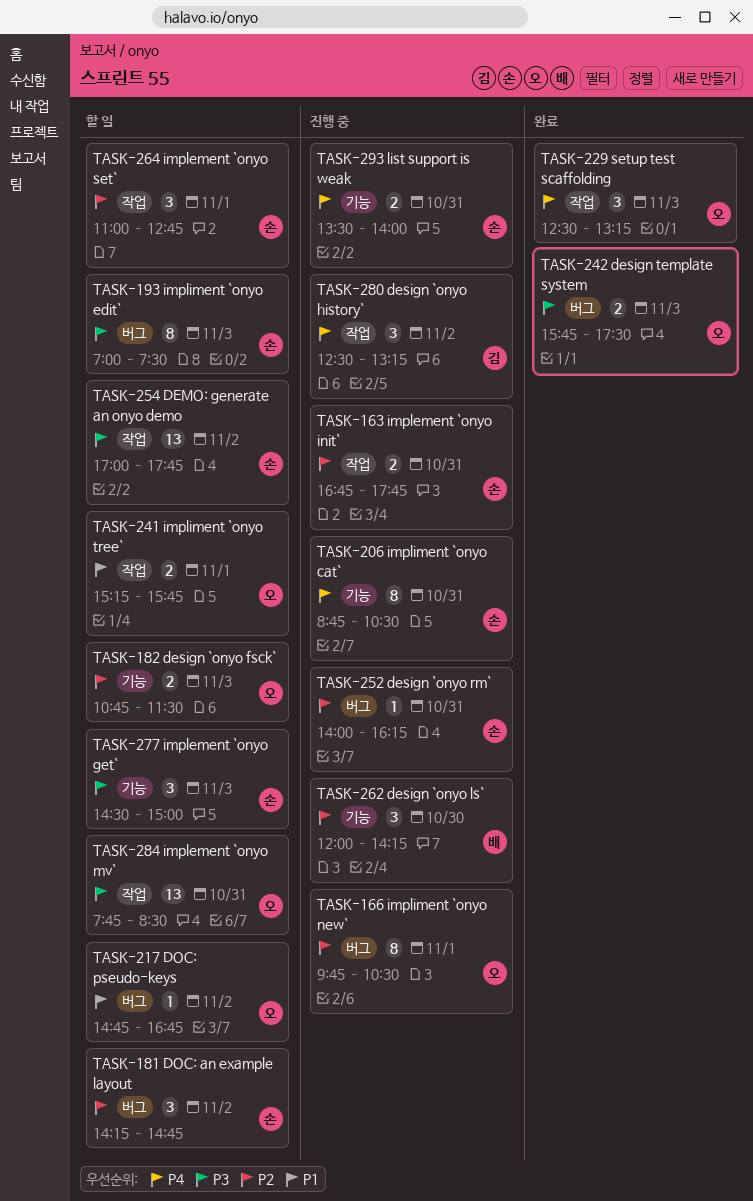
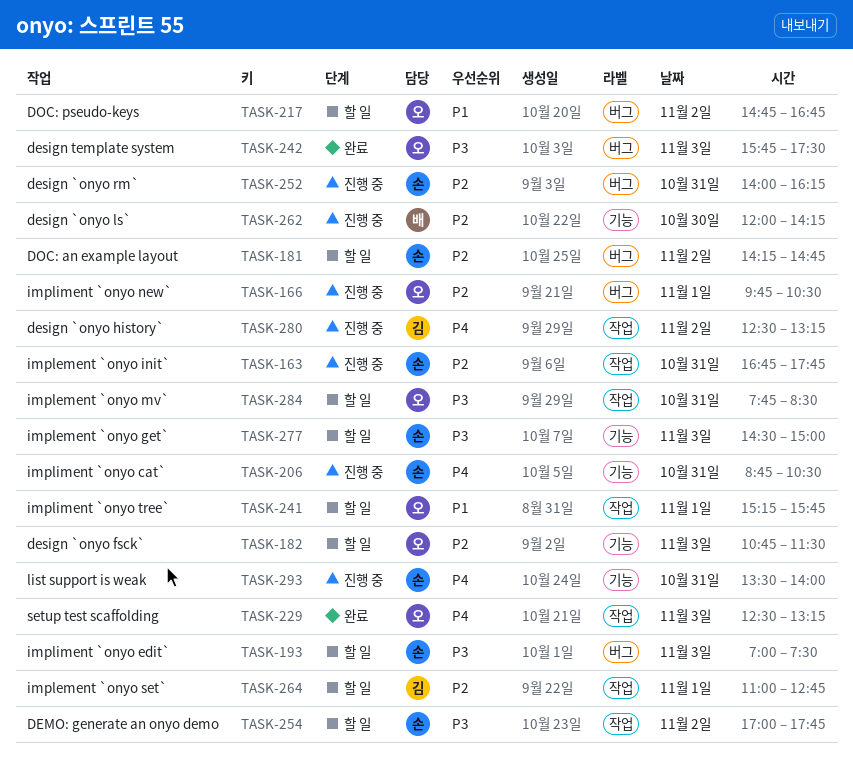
TASK-264, owner: 손 -> 김

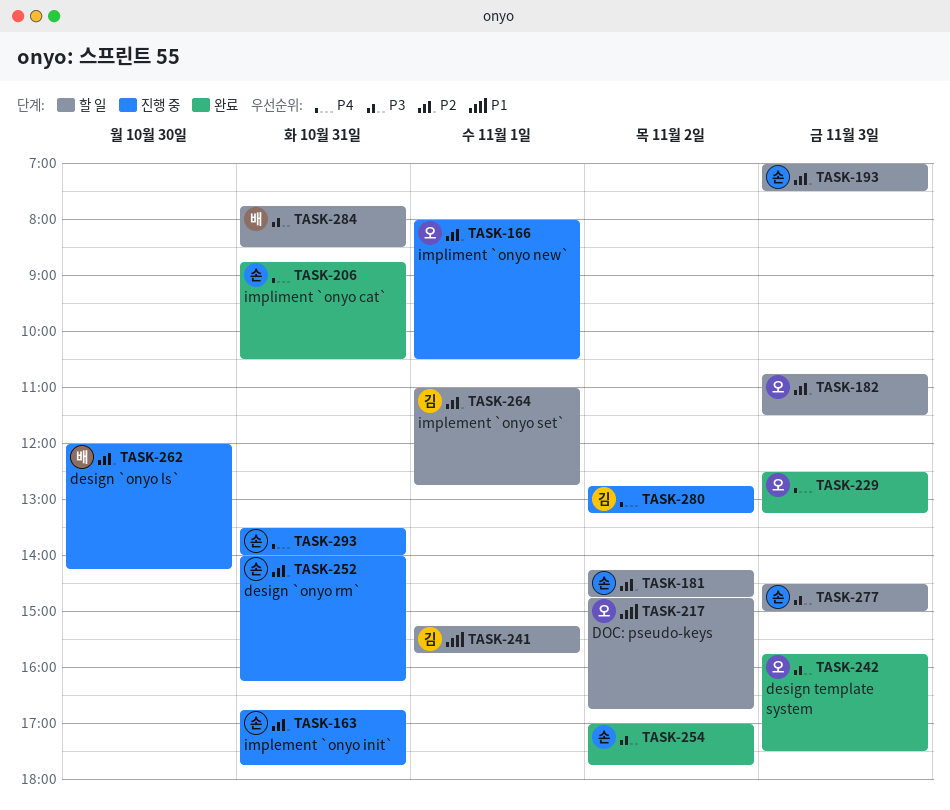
TASK-166, begins: 09:45 -> 08:00
TASK-193, priority: P3 -> P2
TASK-206, status: 진행 중 -> 완료
TASK-241, owner: 오 -> 김
TASK-254, status: 할 일 -> 완료
TASK-280, begins: 12:30 -> 12:45
TASK-284, owner: 오 -> 배

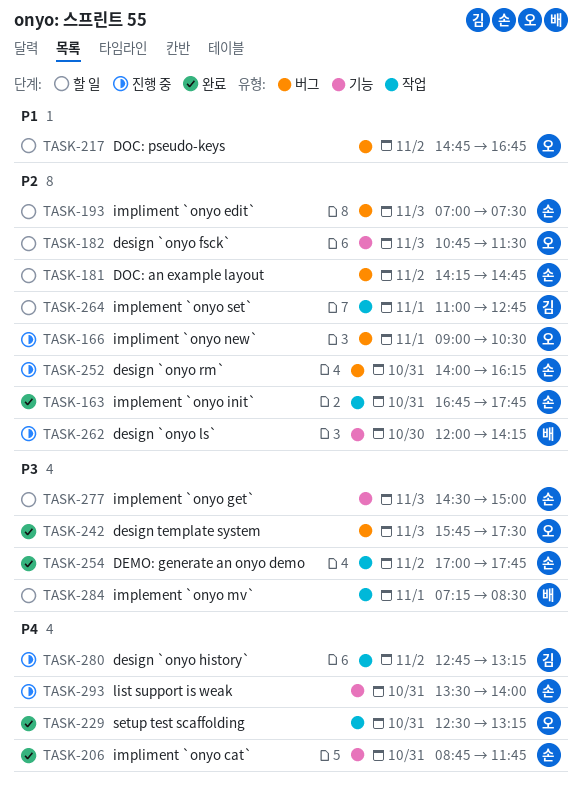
TASK-163, status: 진행 중 -> 완료
TASK-166, begins: 08:00 -> 09:00
TASK-206, ends: 10:30 -> 11:45
TASK-229, day: Nov 3 -> Oct 31
TASK-241: present -> none
TASK-284, day: Oct 31 -> Nov 1
TASK-284, begins: 07:45 -> 07:15

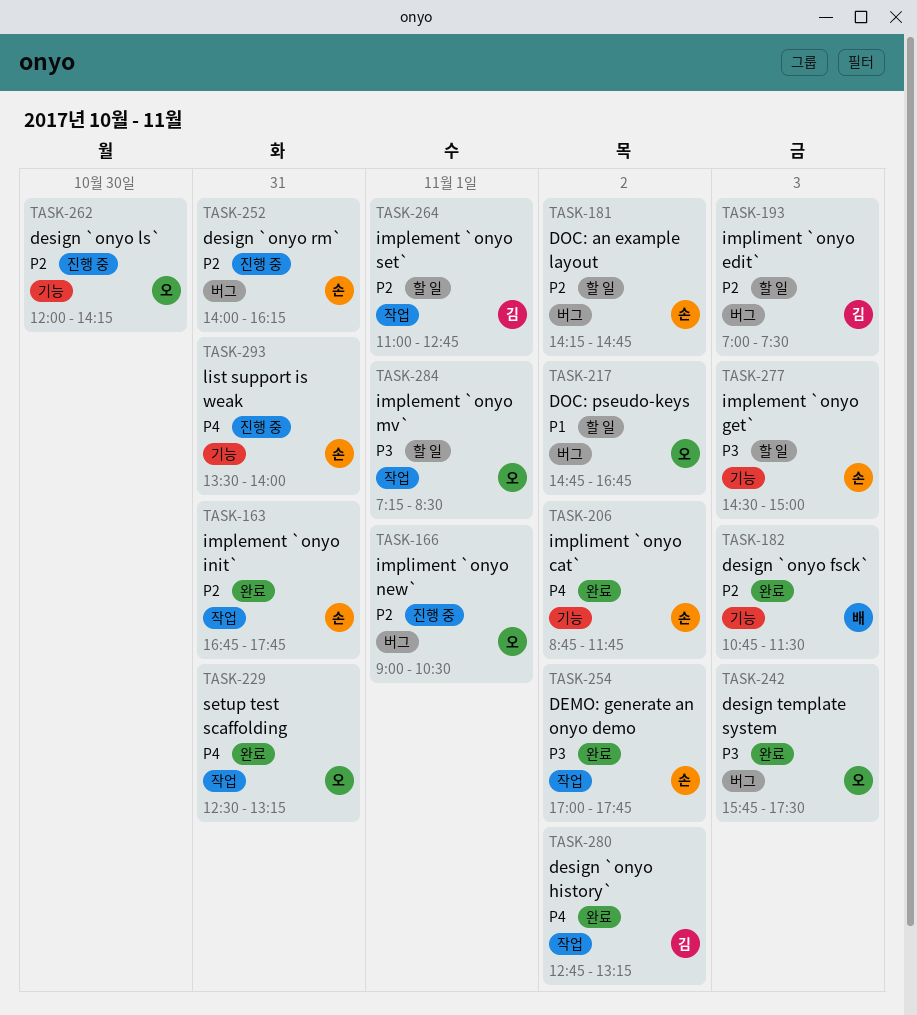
TASK-182, status: 할 일 -> 완료
TASK-182, owner: 오 -> 배
TASK-193, owner: 손 -> 김
TASK-206, day: Oct 31 -> Nov 2
TASK-262, owner: 배 -> 오
TASK-280, status: 진행 중 -> 완료
TASK-284, owner: 배 -> 오

